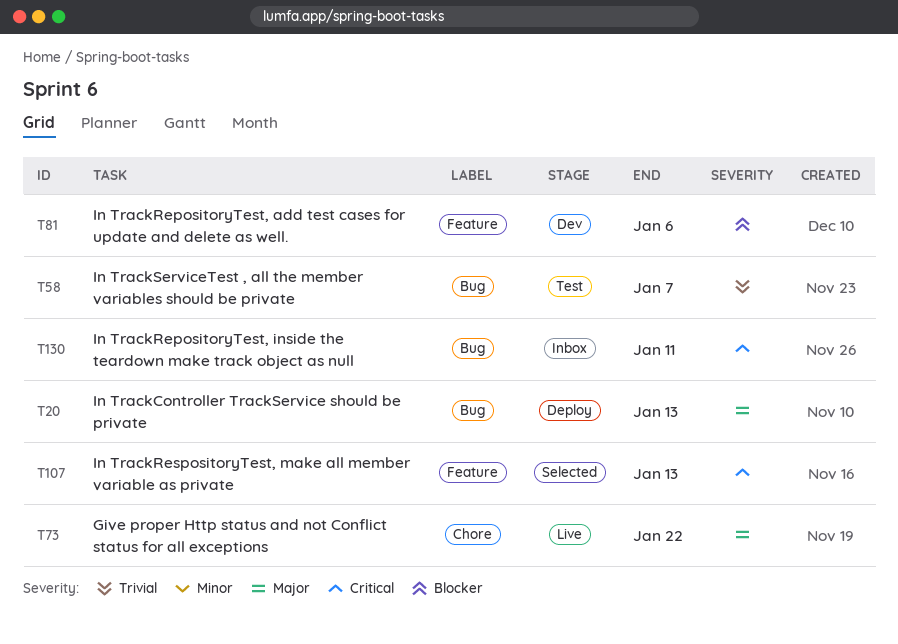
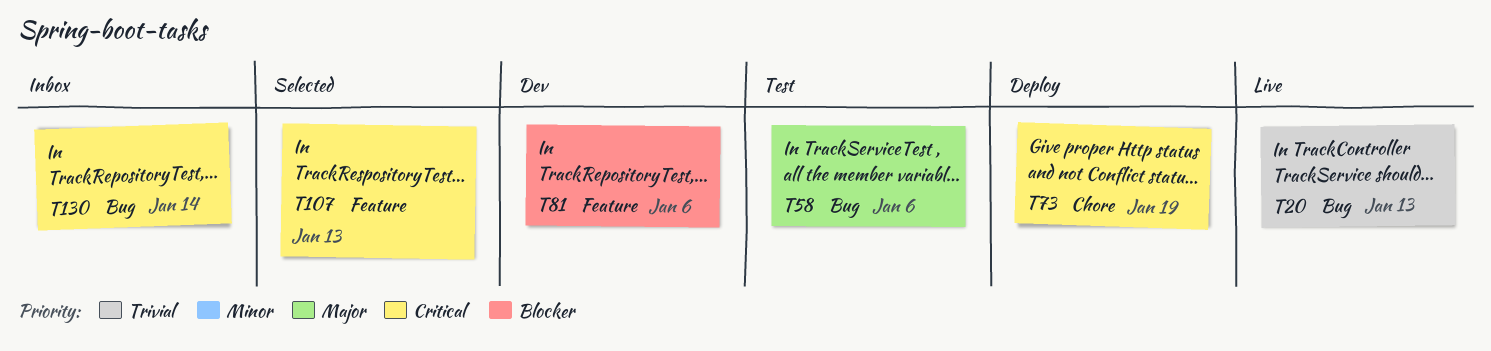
T20, status: Deploy -> Live
T20, priority: Major -> Trivial
T58, priority: Trivial -> Major
T58, due: Jan 7 -> Jan 6
T73, status: Live -> Deploy
T73, priority: Major -> Critical
T73, due: Jan 22 -> Jan 19
T130, due: Jan 11 -> Jan 14

